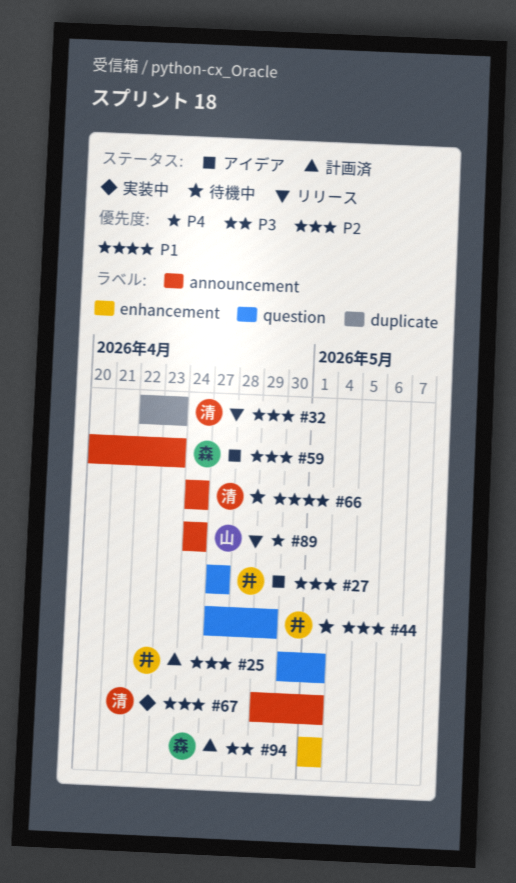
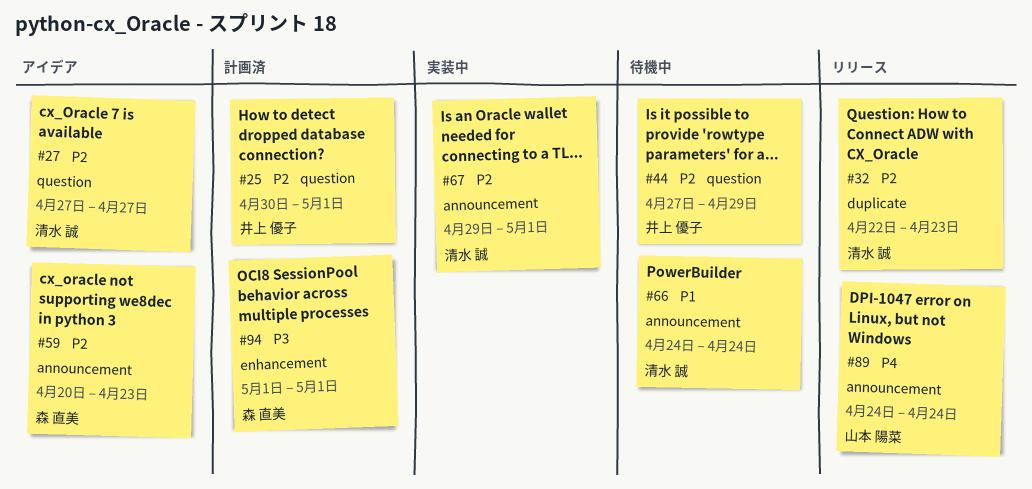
#27, owner: 井上 優子 -> 清水 誠

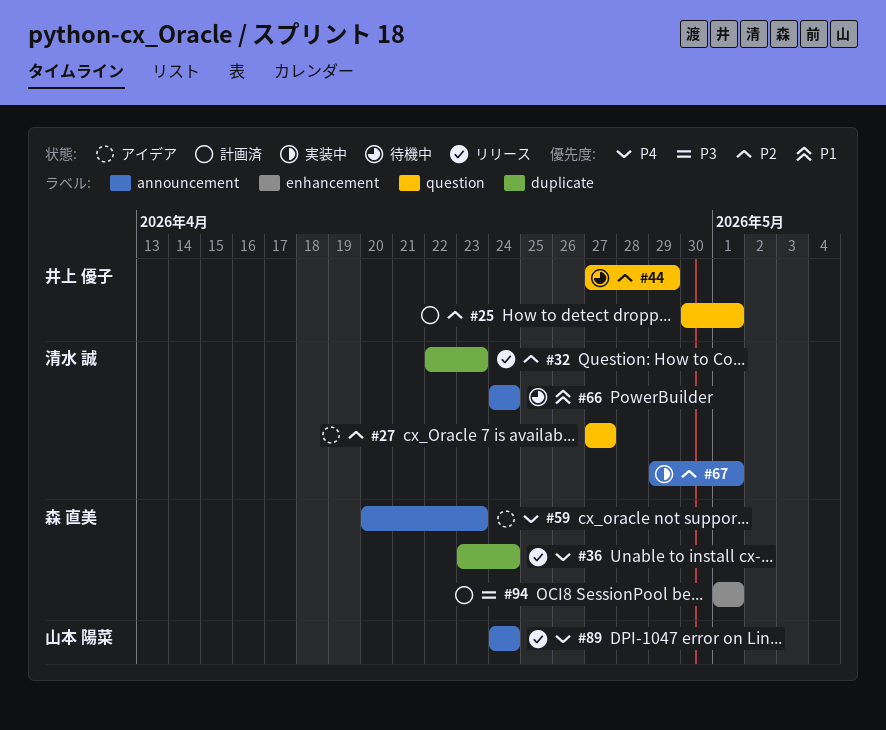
#36: none -> present
#59, priority: P2 -> P4

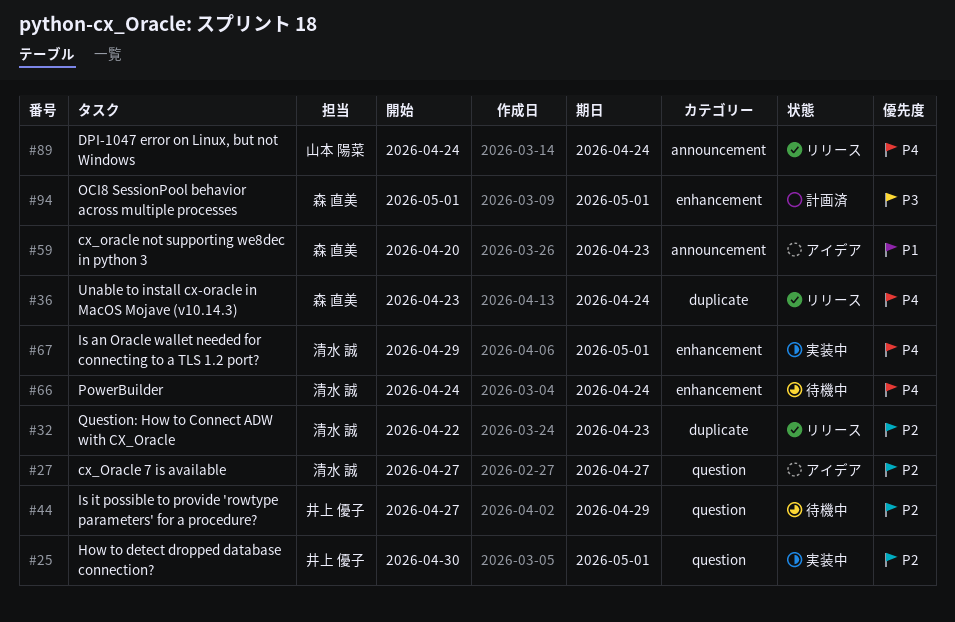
#25, status: 計画済 -> 実装中
#59, priority: P4 -> P1
#66, priority: P1 -> P4
#66, label: announcement -> enhancement
#67, priority: P2 -> P4
#67, label: announcement -> enhancement

